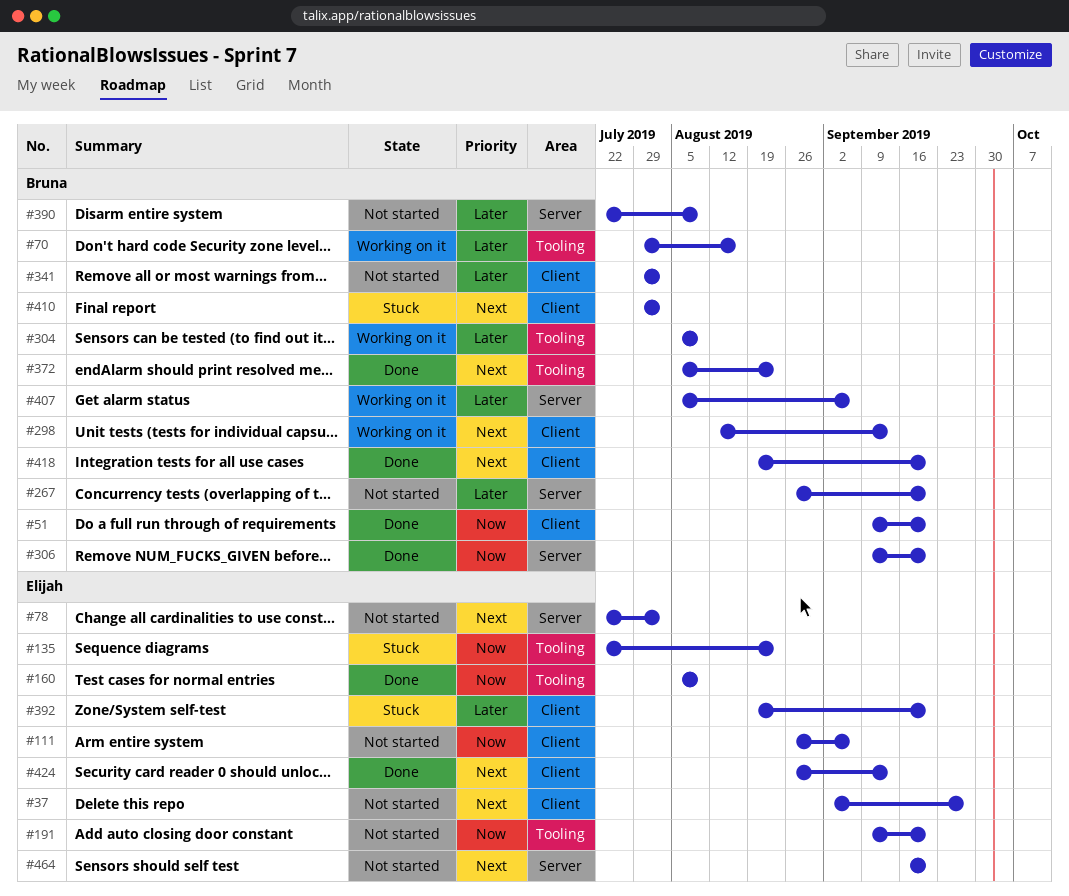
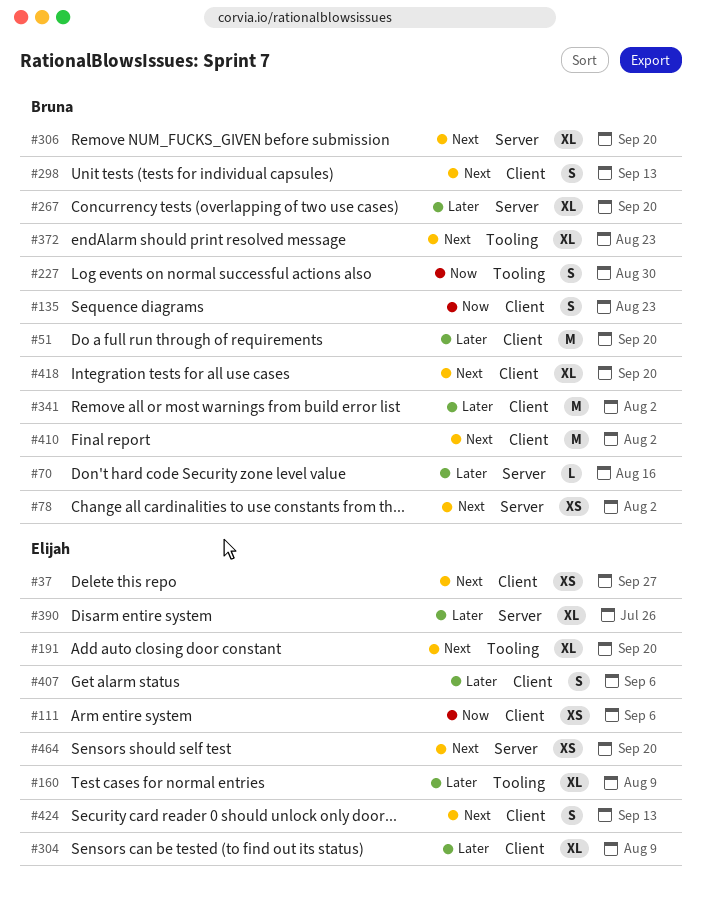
#51, priority: Now -> Later
#70, label: Tooling -> Server
#78, owner: Elijah -> Bruna
#135, owner: Elijah -> Bruna
#135, label: Tooling -> Client
#160, priority: Now -> Later
#191, priority: Now -> Next
#227: none -> present
#304, owner: Bruna -> Elijah
#304, label: Tooling -> Client
#306, priority: Now -> Next
#390, owner: Bruna -> Elijah
#390, due: Aug 9 -> Jul 26
#392: present -> none
#407, owner: Bruna -> Elijah
#407, label: Server -> Client

